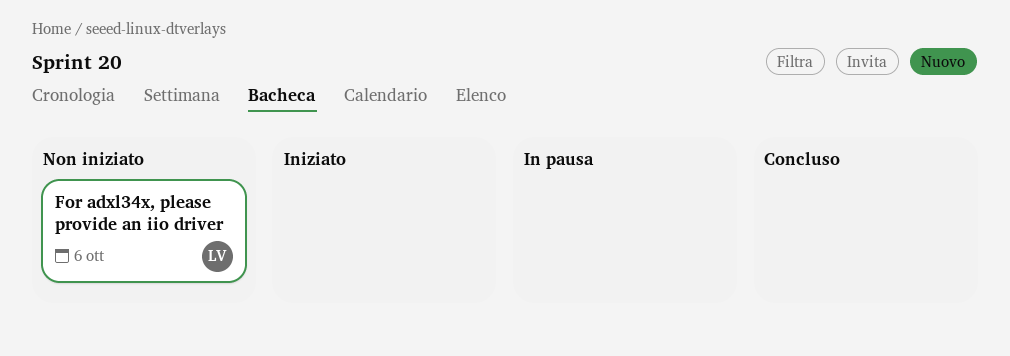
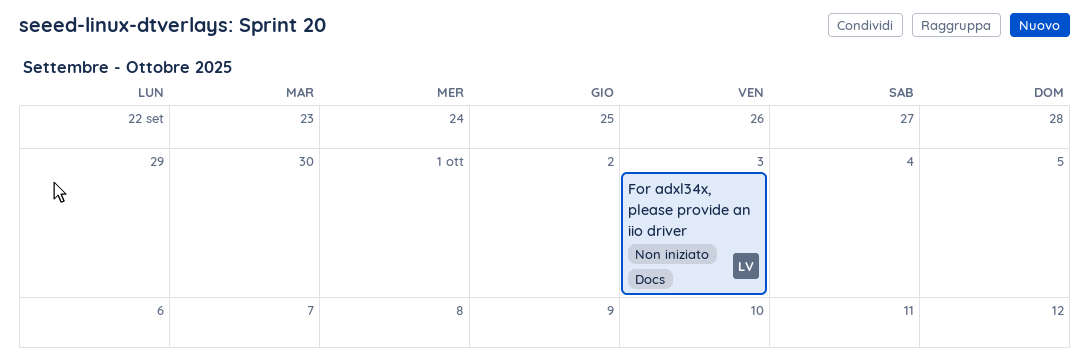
For adxl34x, please provide an iio driver, due: Oct 6 -> Oct 3

